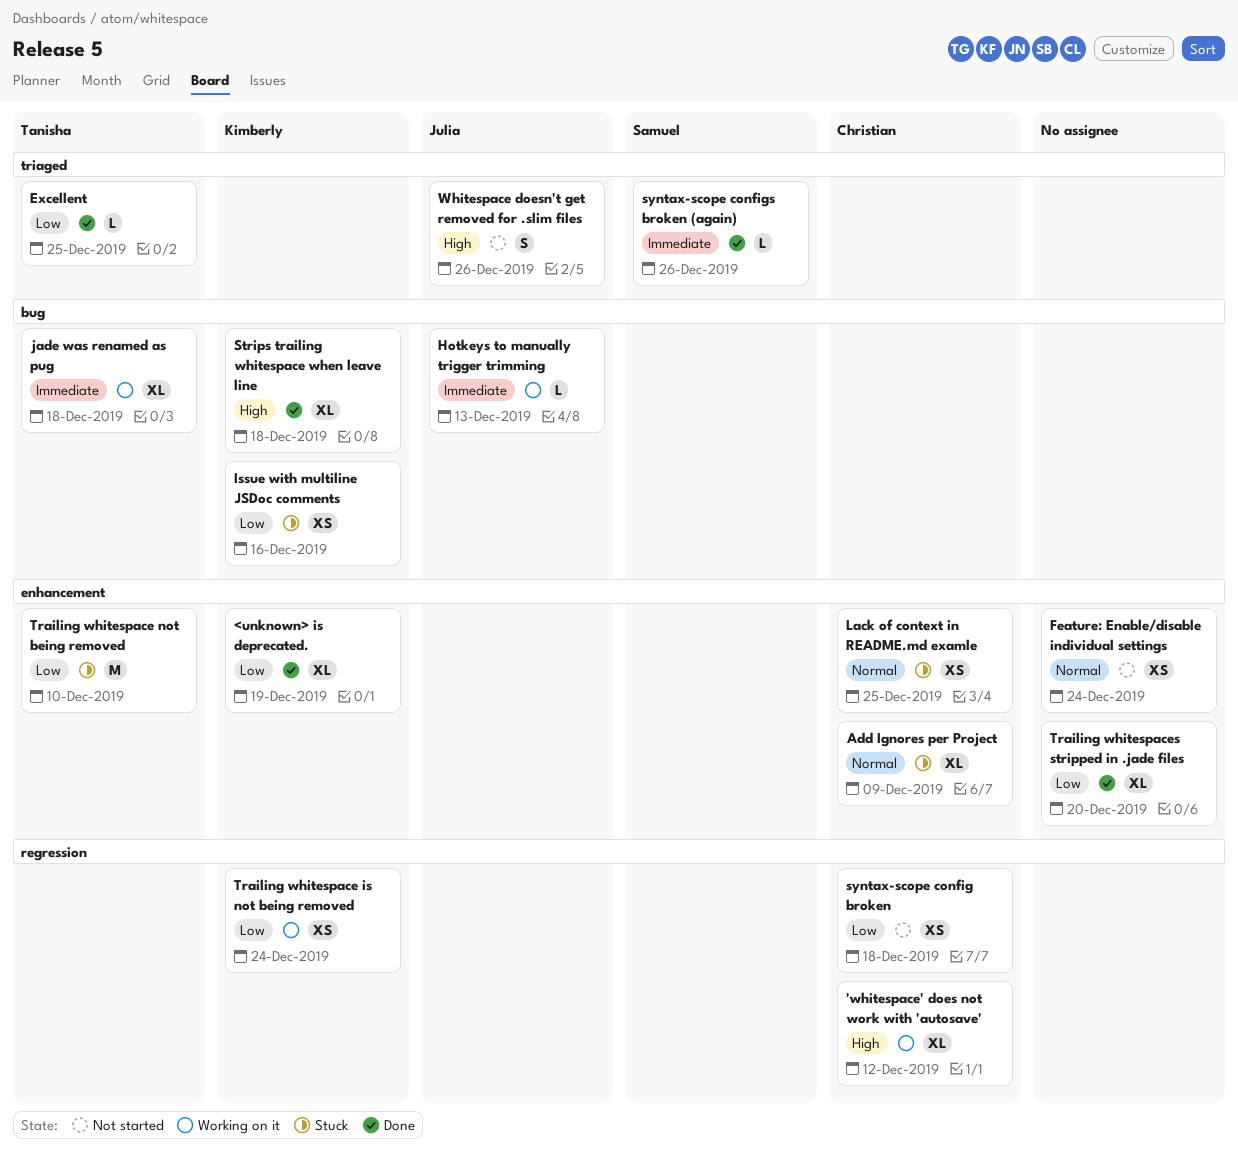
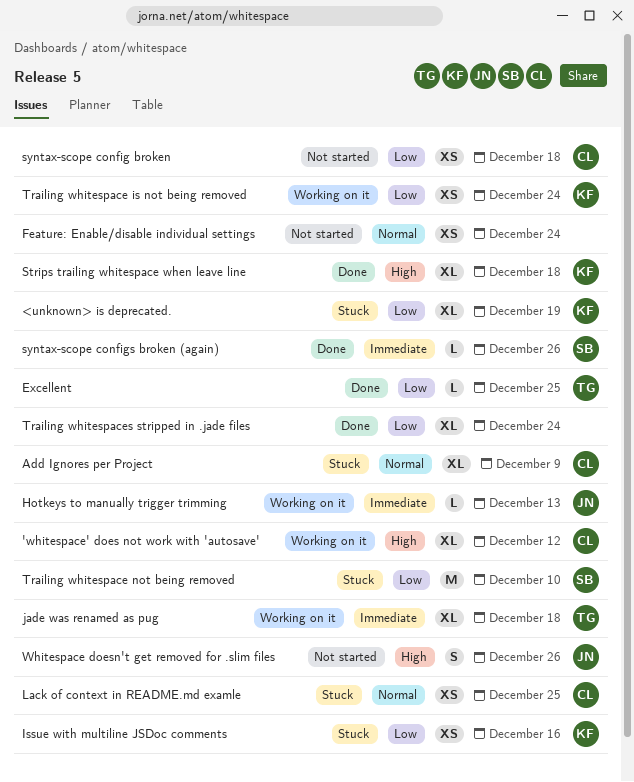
<unknown> is deprecated., status: Done -> Stuck
Trailing whitespace not being removed, owner: Tanisha -> Samuel
Trailing whitespaces stripped in .jade files, due: Dec 20 -> Dec 24

